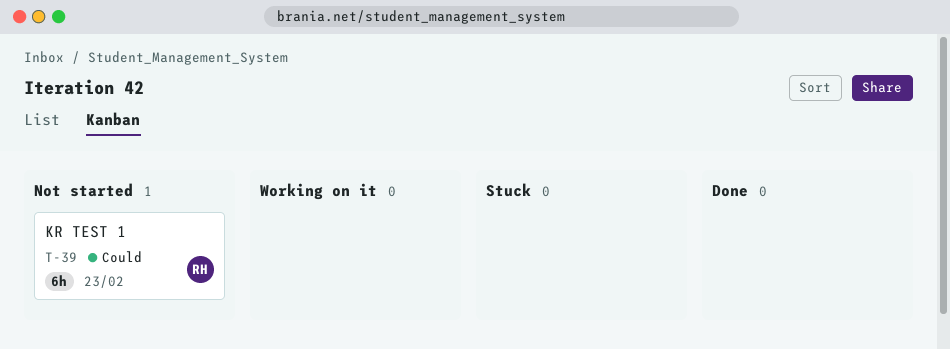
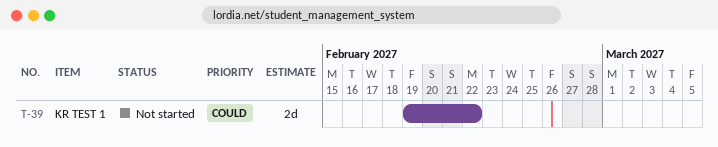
T-39, estimate: 6h -> 2d
T-39, due: Feb 23 -> Feb 22

